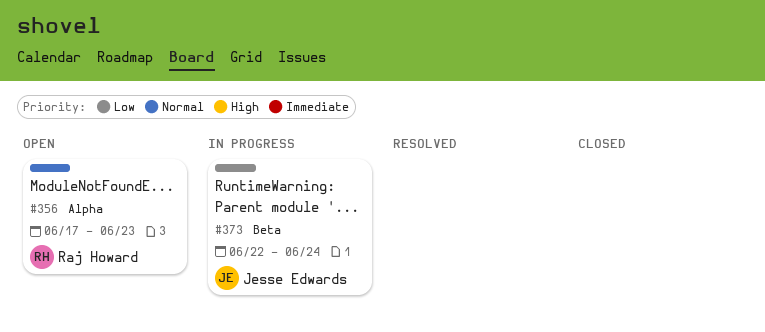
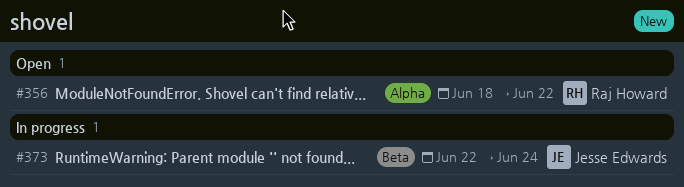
#356, start: Jun 17 -> Jun 18
#356, due: Jun 23 -> Jun 22

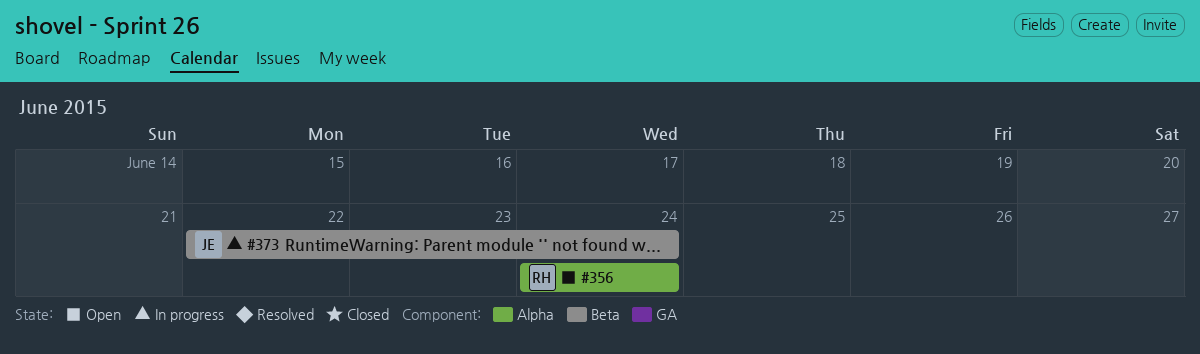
#356, start: Jun 18 -> Jun 24
#356, due: Jun 22 -> Jun 24

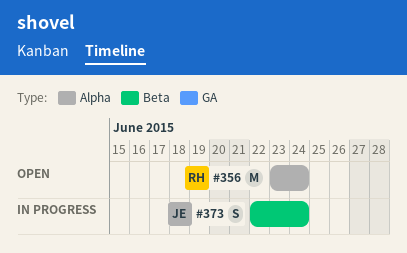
#356, start: Jun 24 -> Jun 23

